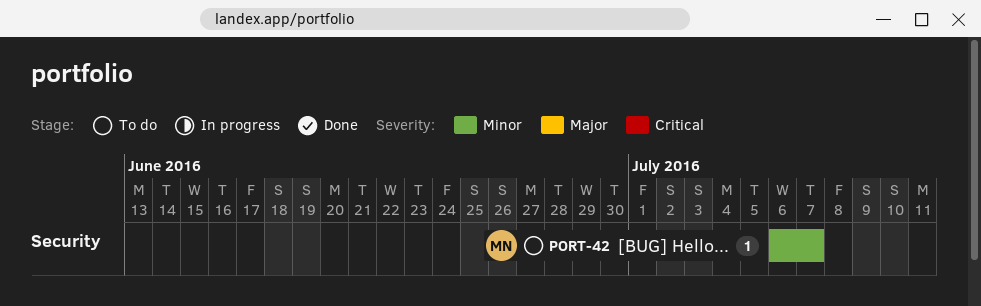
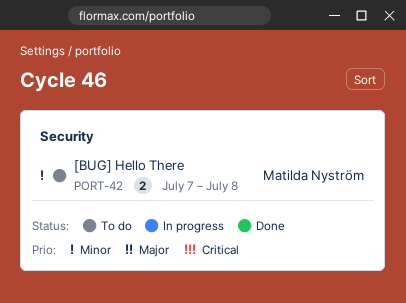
PORT-42, estimate: 1 -> 2
PORT-42, start: Jul 6 -> Jul 7
PORT-42, due: Jul 7 -> Jul 8

